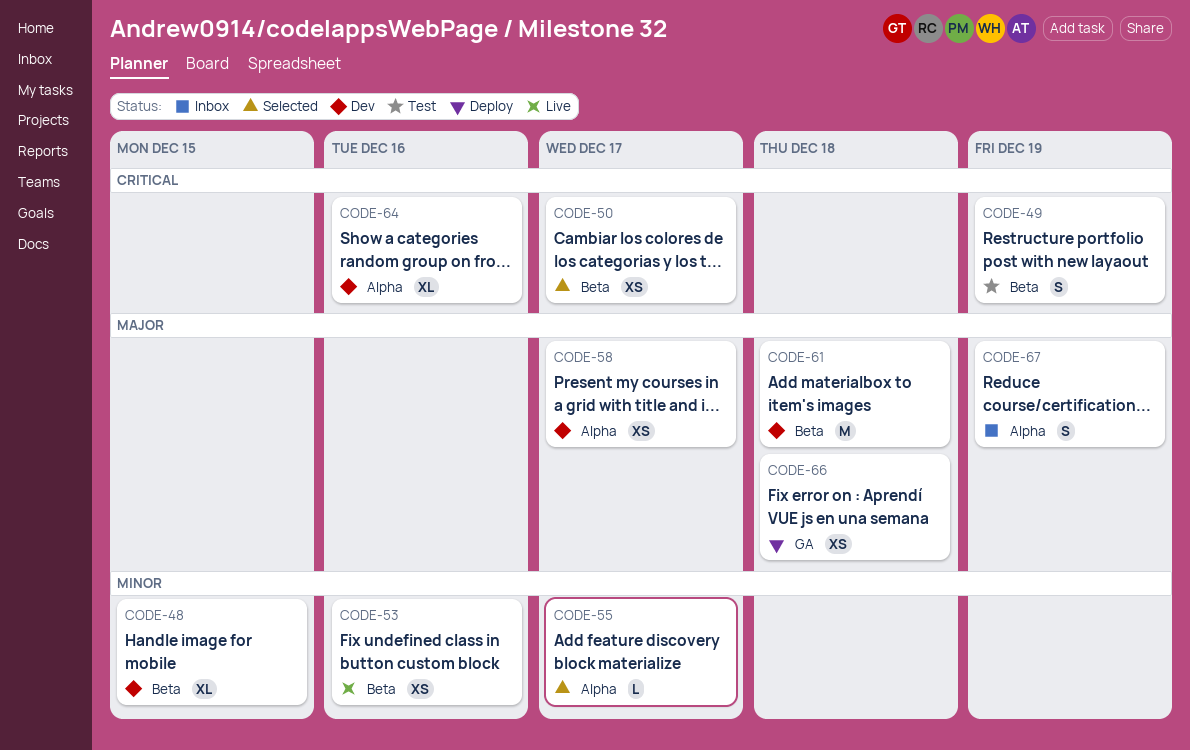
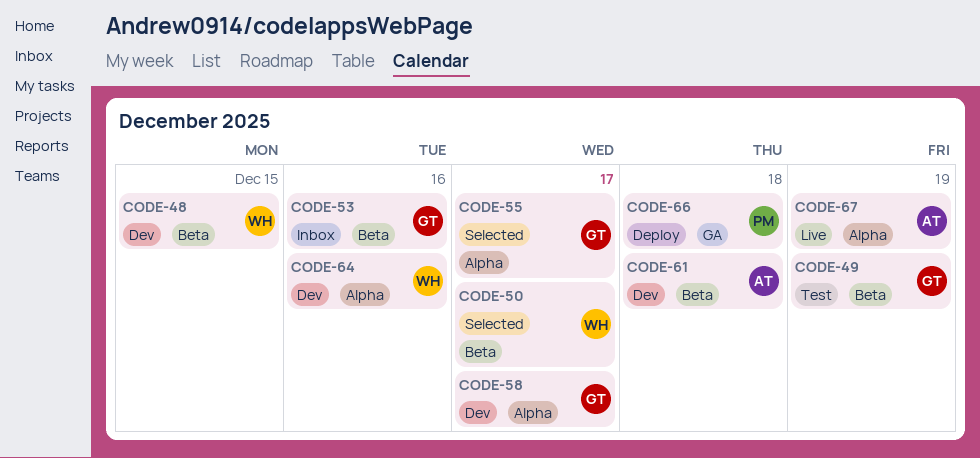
CODE-53, status: Live -> Inbox
CODE-67, status: Inbox -> Live

